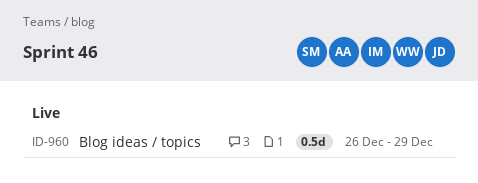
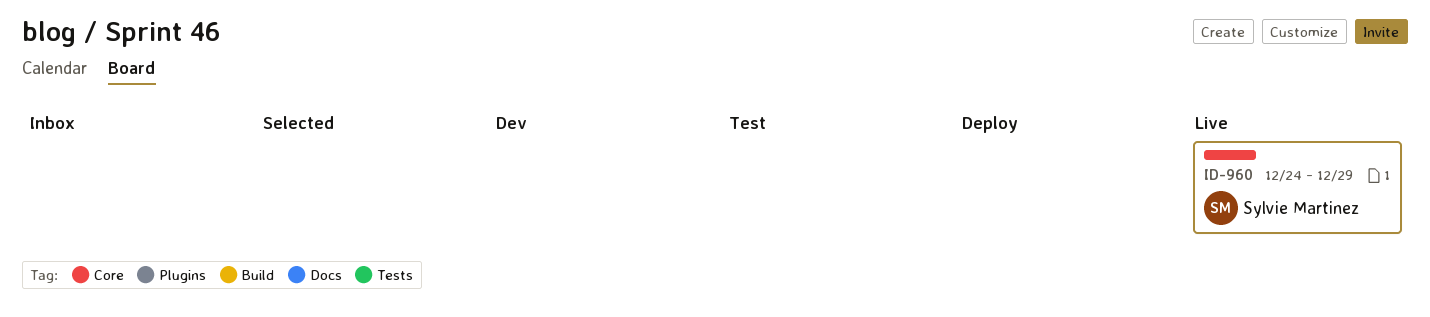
ID-960, start: Dec 26 -> Dec 24

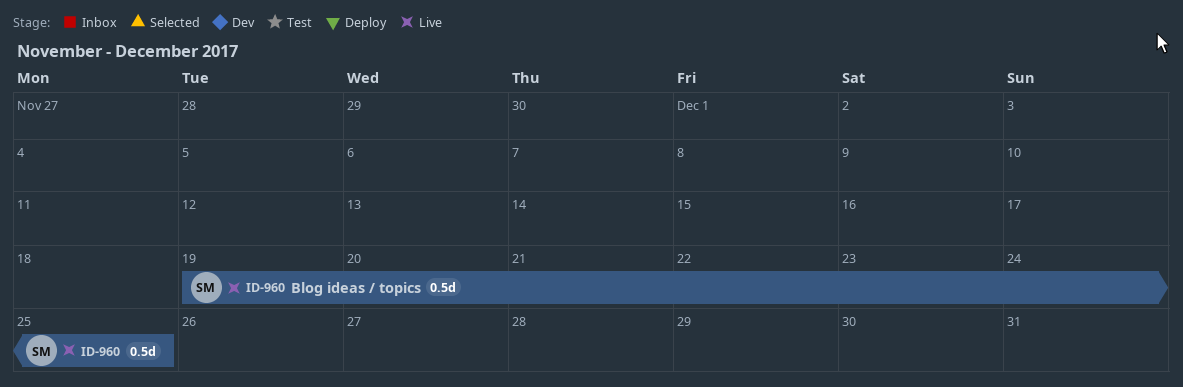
ID-960, start: Dec 24 -> Dec 19
ID-960, due: Dec 29 -> Dec 25

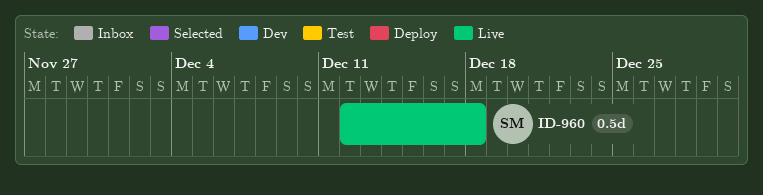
ID-960, start: Dec 19 -> Dec 12
ID-960, due: Dec 25 -> Dec 18

